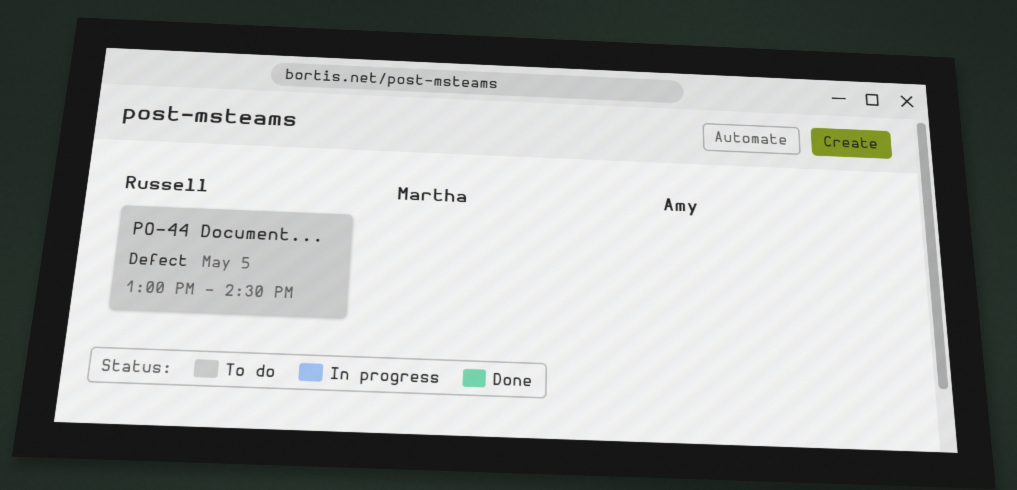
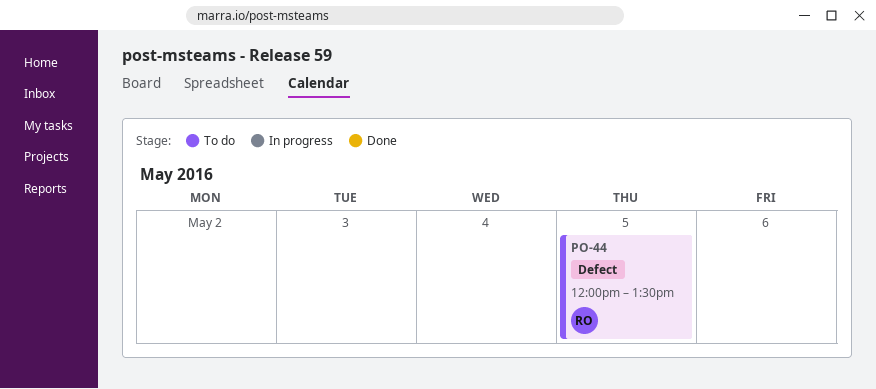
PO-44, begins: 13:00 -> 12:00
PO-44, ends: 14:30 -> 13:30

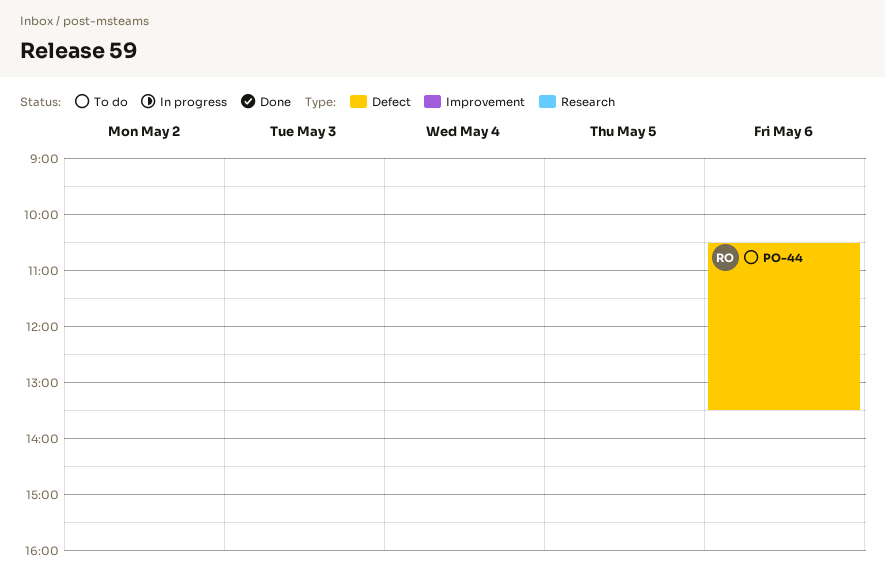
PO-44, day: May 5 -> May 6
PO-44, begins: 12:00 -> 10:30

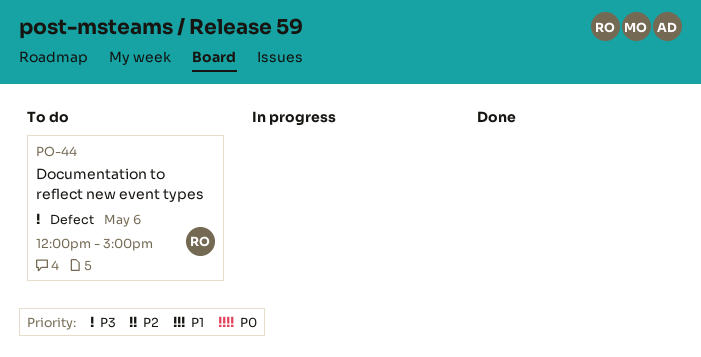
PO-44, begins: 10:30 -> 12:00
PO-44, ends: 13:30 -> 15:00

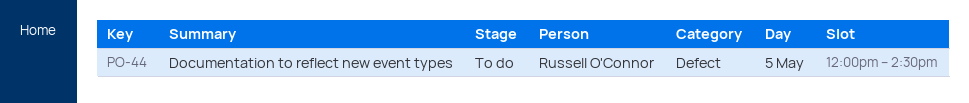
PO-44, day: May 6 -> May 5
PO-44, ends: 15:00 -> 14:30

